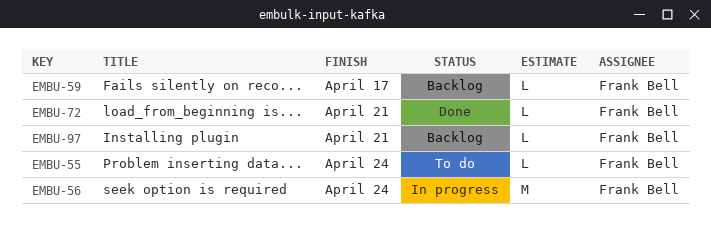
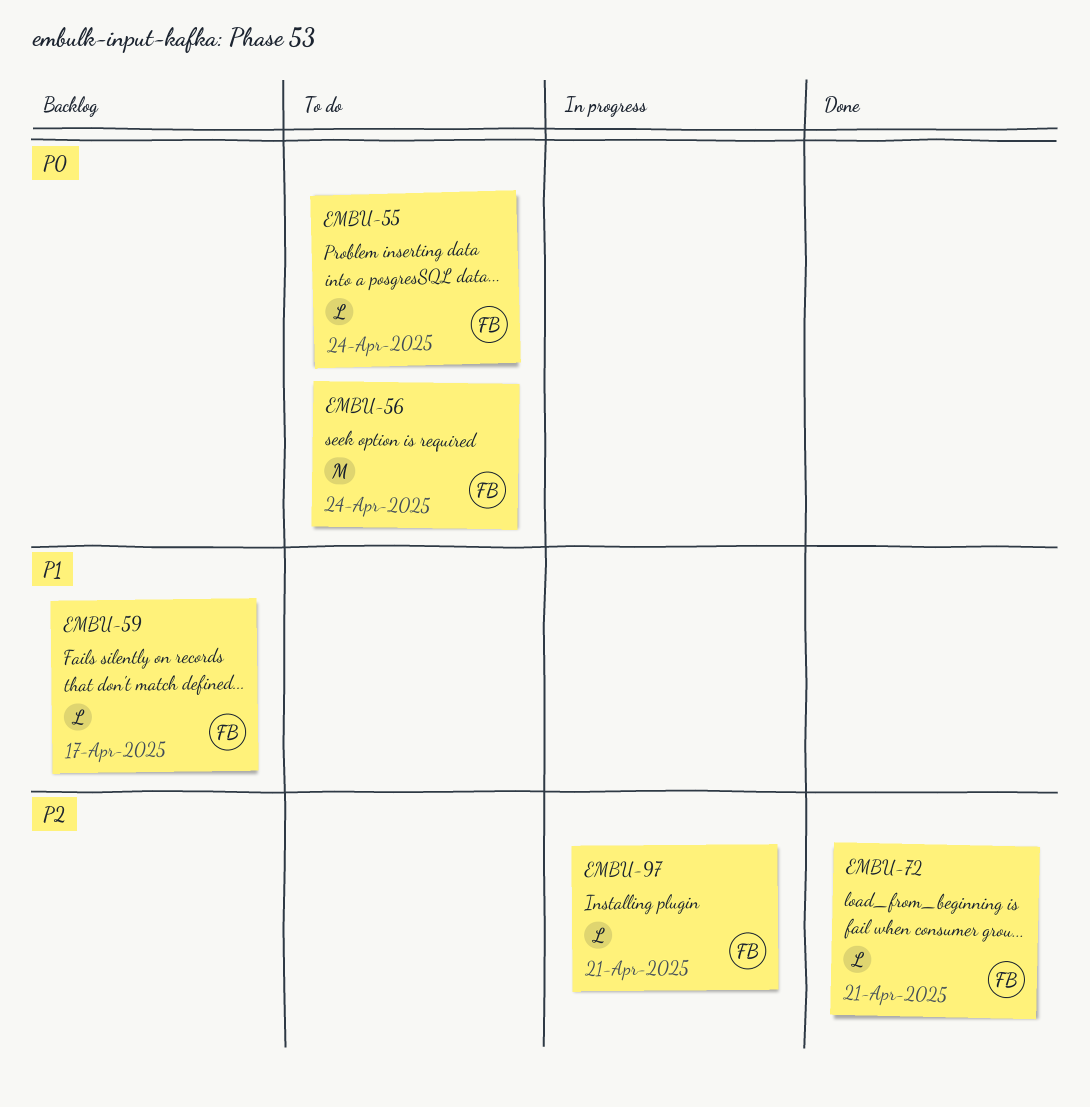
EMBU-56, status: In progress -> To do
EMBU-97, status: Backlog -> In progress

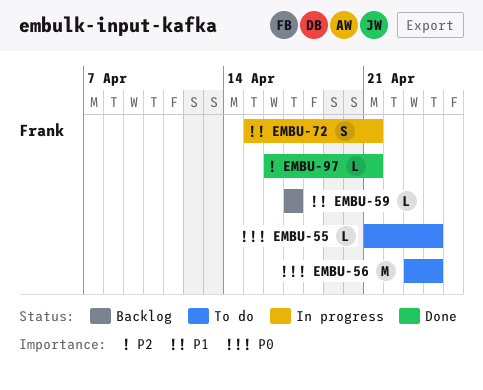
EMBU-72, status: Done -> In progress
EMBU-72, priority: P2 -> P1
EMBU-72, estimate: L -> S
EMBU-97, status: In progress -> Done

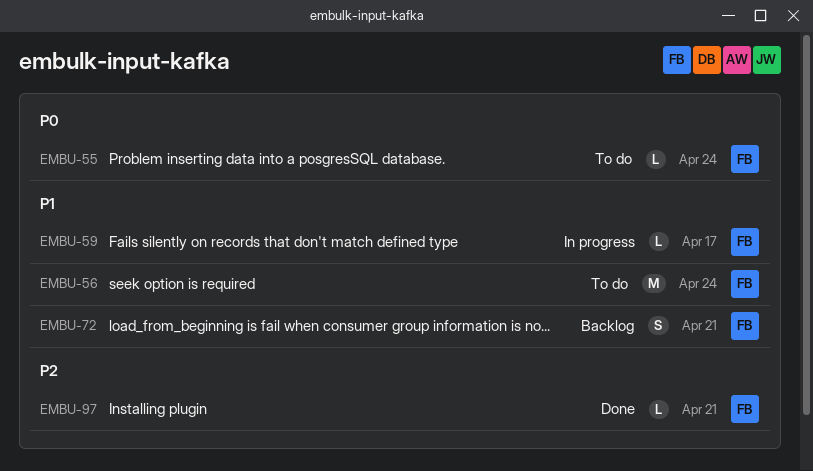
EMBU-56, priority: P0 -> P1
EMBU-59, status: Backlog -> In progress
EMBU-72, status: In progress -> Backlog

